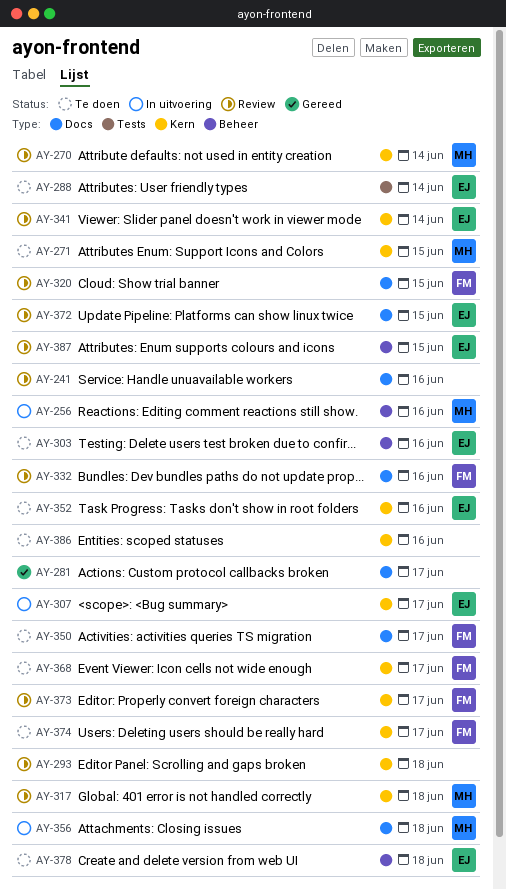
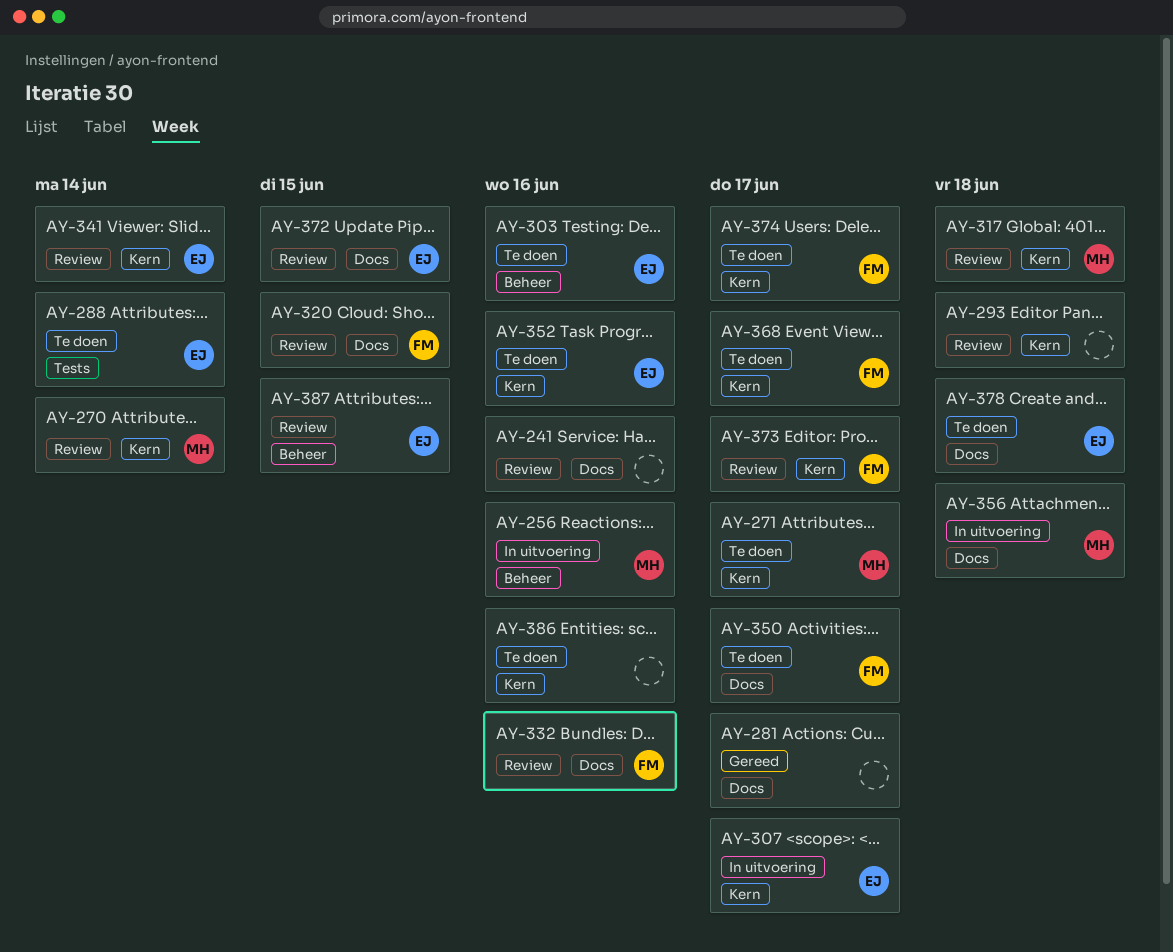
AY-271, due: Jun 15 -> Jun 17
AY-378, label: Beheer -> Docs

